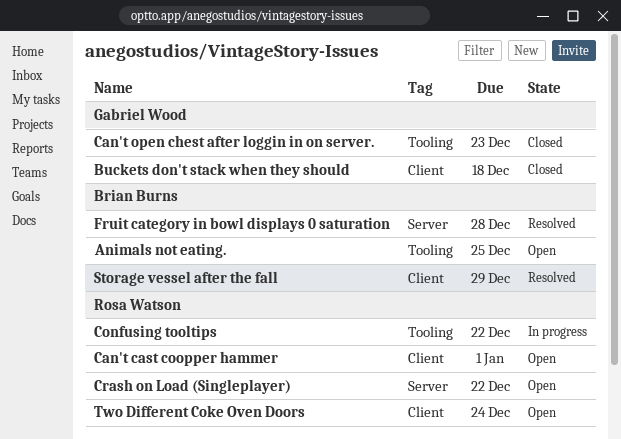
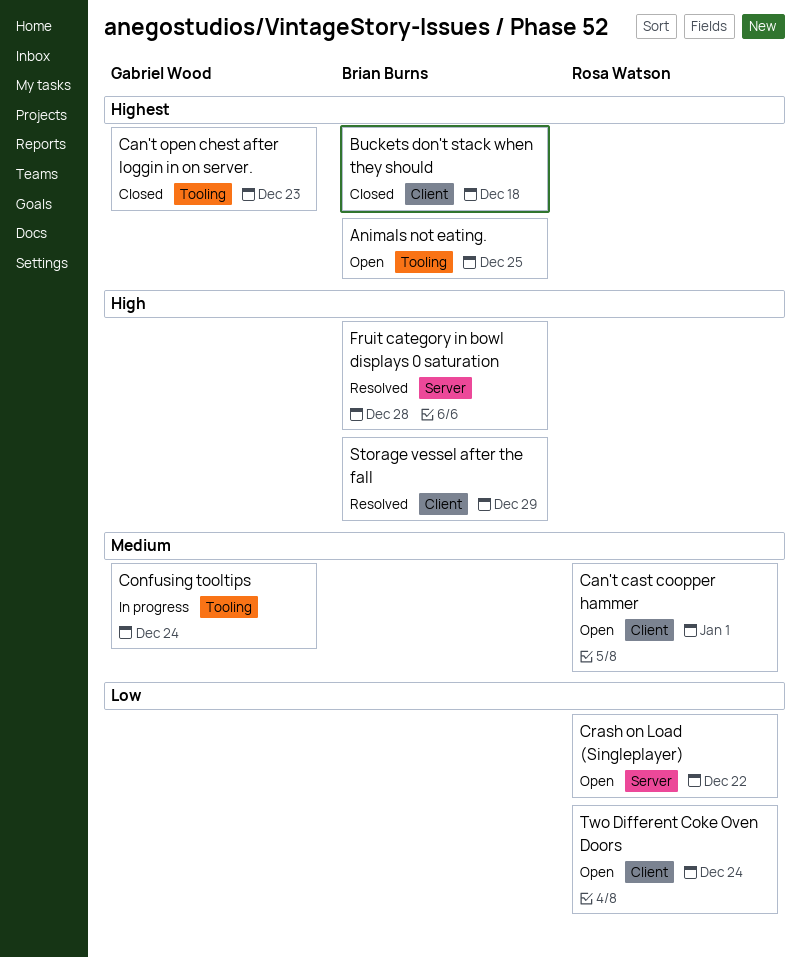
Buckets don't stack when they should, owner: Gabriel Wood -> Brian Burns
Confusing tooltips, owner: Rosa Watson -> Gabriel Wood
Confusing tooltips, due: Dec 22 -> Dec 24

